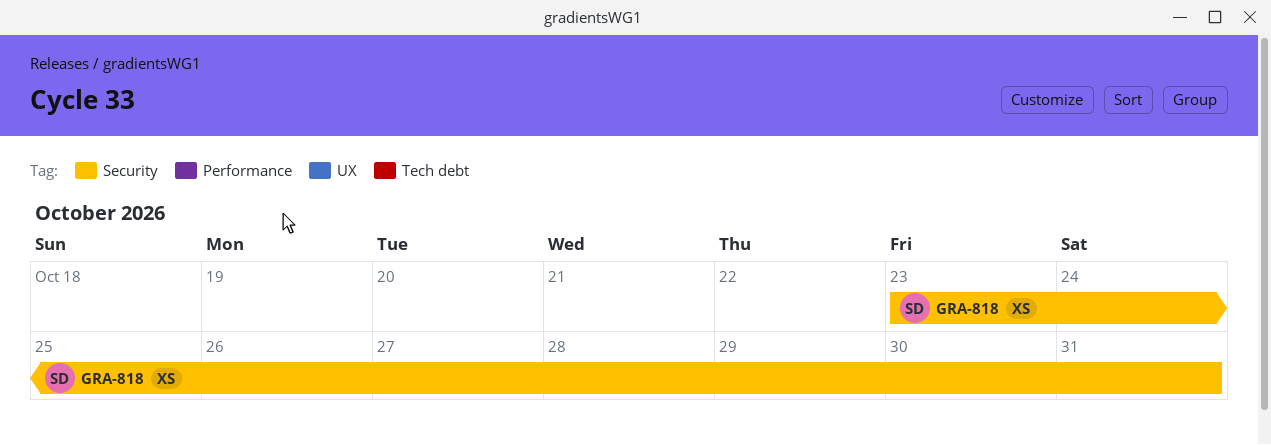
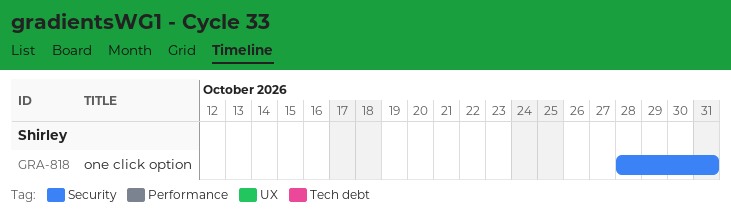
GRA-818, start: Oct 23 -> Oct 28

